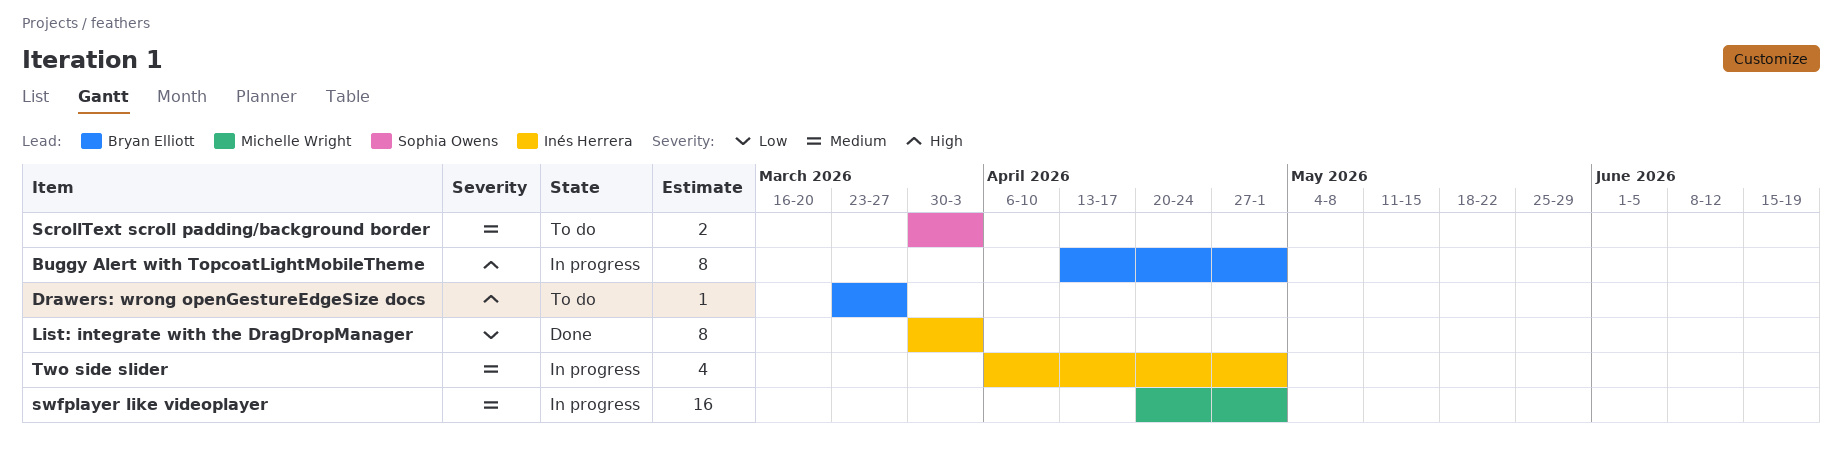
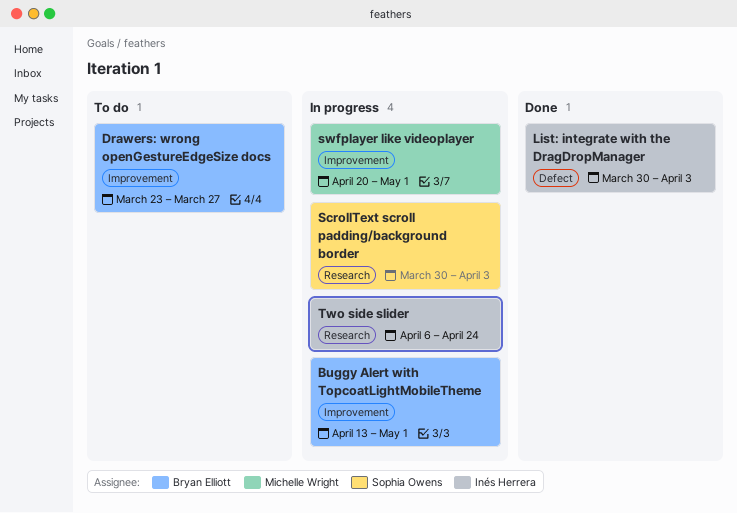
ScrollText scroll padding/background border, status: To do -> In progress
Two side slider, due: May 1 -> Apr 24

